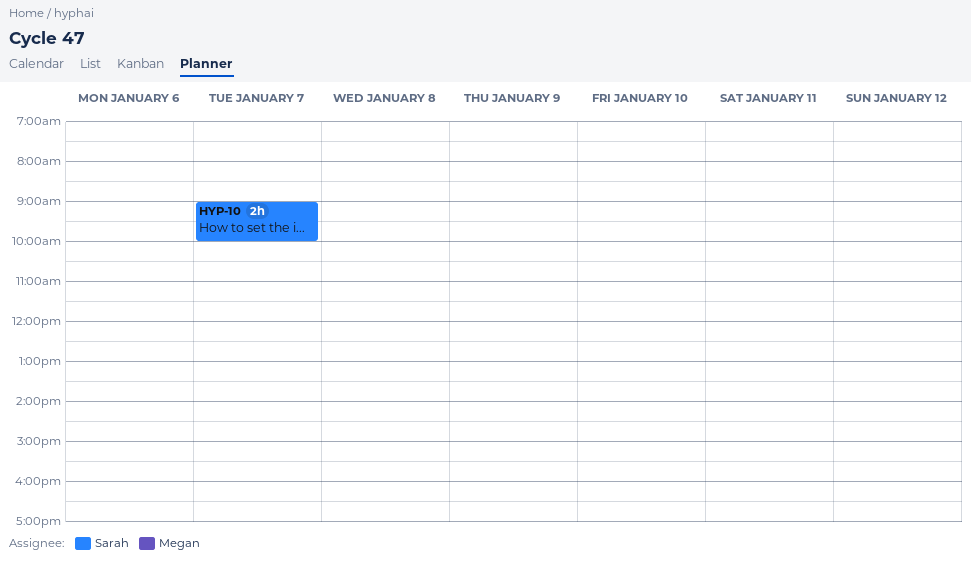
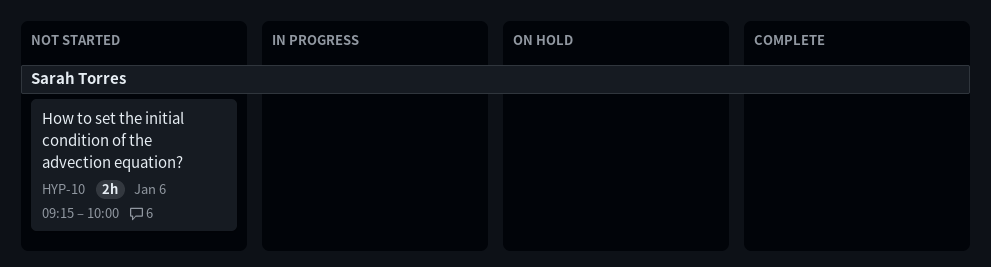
HYP-10, day: Jan 7 -> Jan 6
HYP-10, begins: 09:00 -> 09:15

